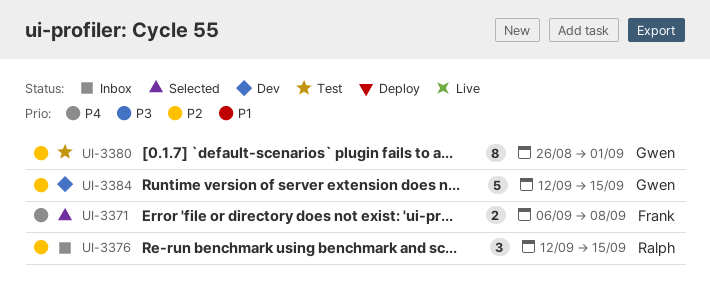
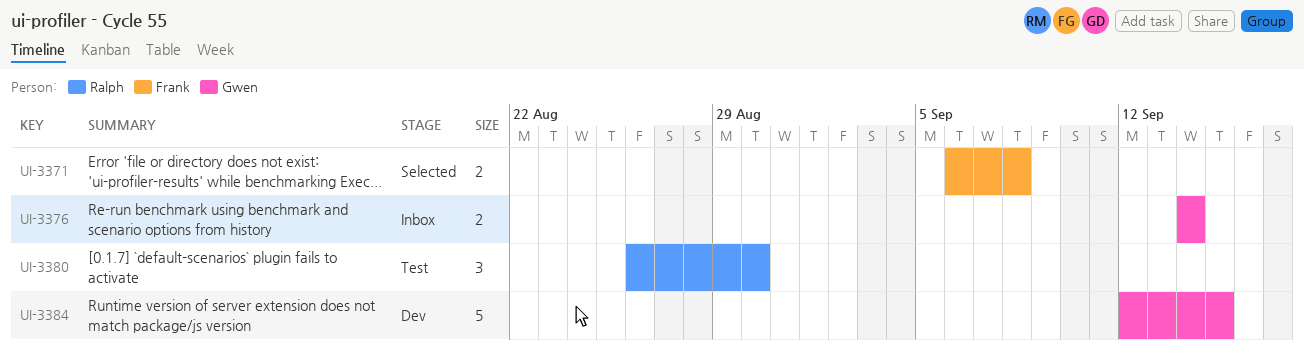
UI-3376, owner: Ralph -> Gwen
UI-3376, estimate: 3 -> 2
UI-3376, start: Sep 12 -> Sep 14
UI-3376, due: Sep 15 -> Sep 14
UI-3380, owner: Gwen -> Ralph
UI-3380, estimate: 8 -> 3
UI-3380, due: Sep 1 -> Aug 30

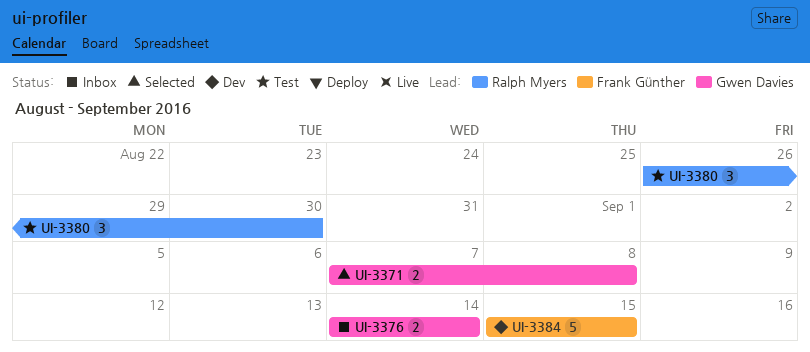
UI-3371, owner: Frank Günther -> Gwen Davies
UI-3371, start: Sep 6 -> Sep 7
UI-3384, owner: Gwen Davies -> Frank Günther
UI-3384, start: Sep 12 -> Sep 15

